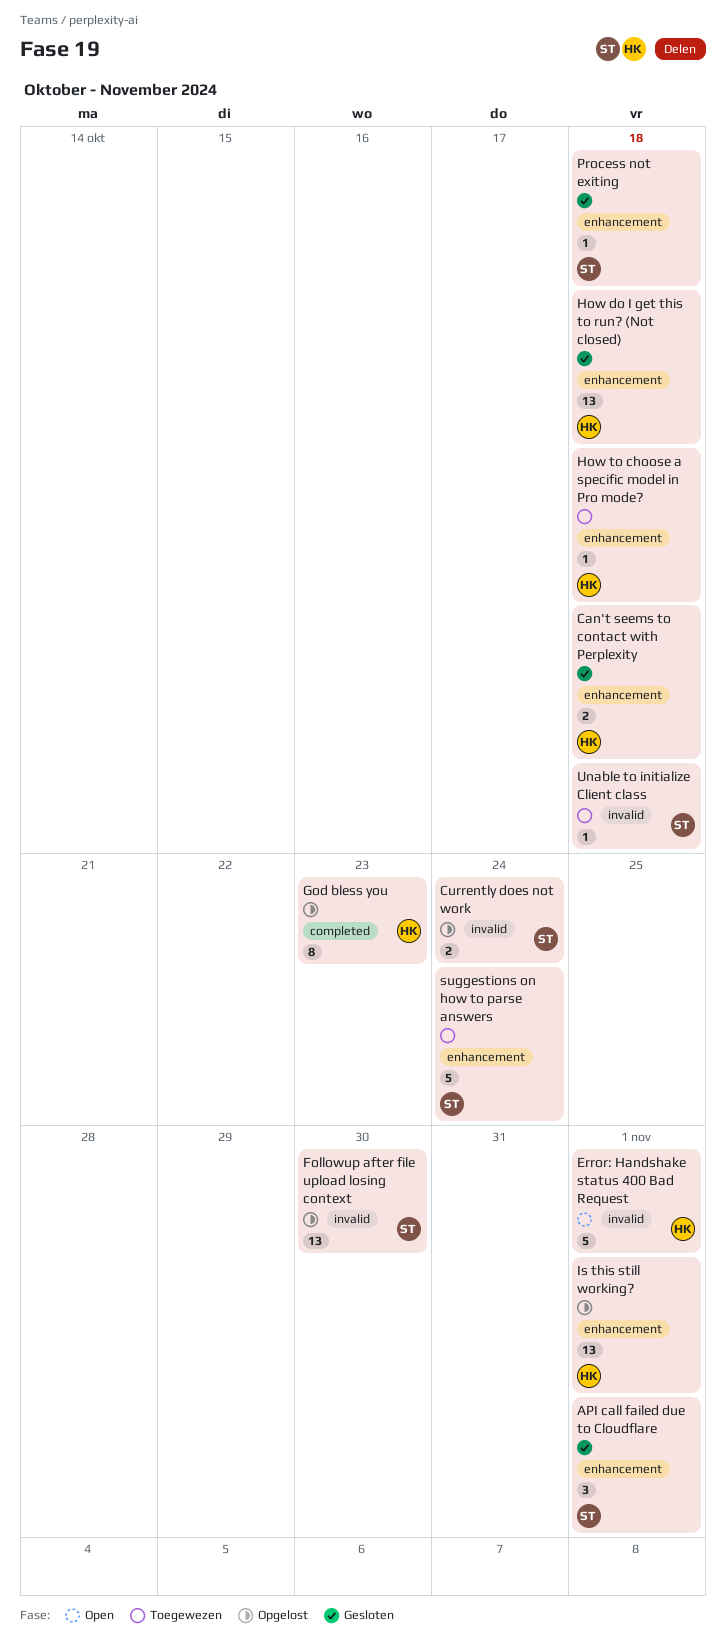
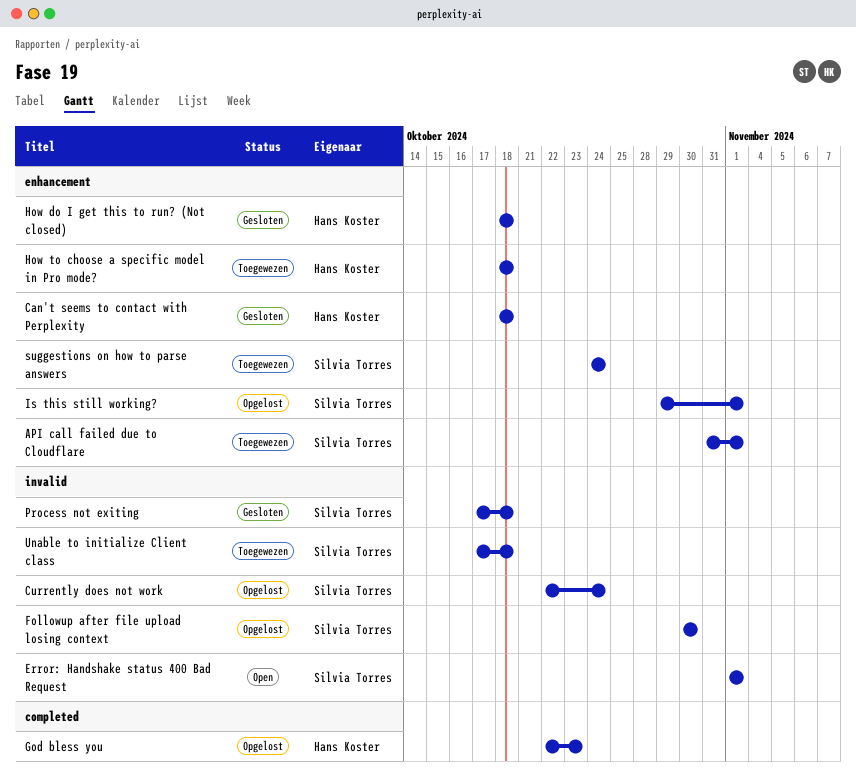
API call failed due to Cloudflare, status: Gesloten -> Toegewezen
Error: Handshake status 400 Bad Request, owner: Hans Koster -> Silvia Torres
Is this still working?, owner: Hans Koster -> Silvia Torres
Process not exiting, label: enhancement -> invalid

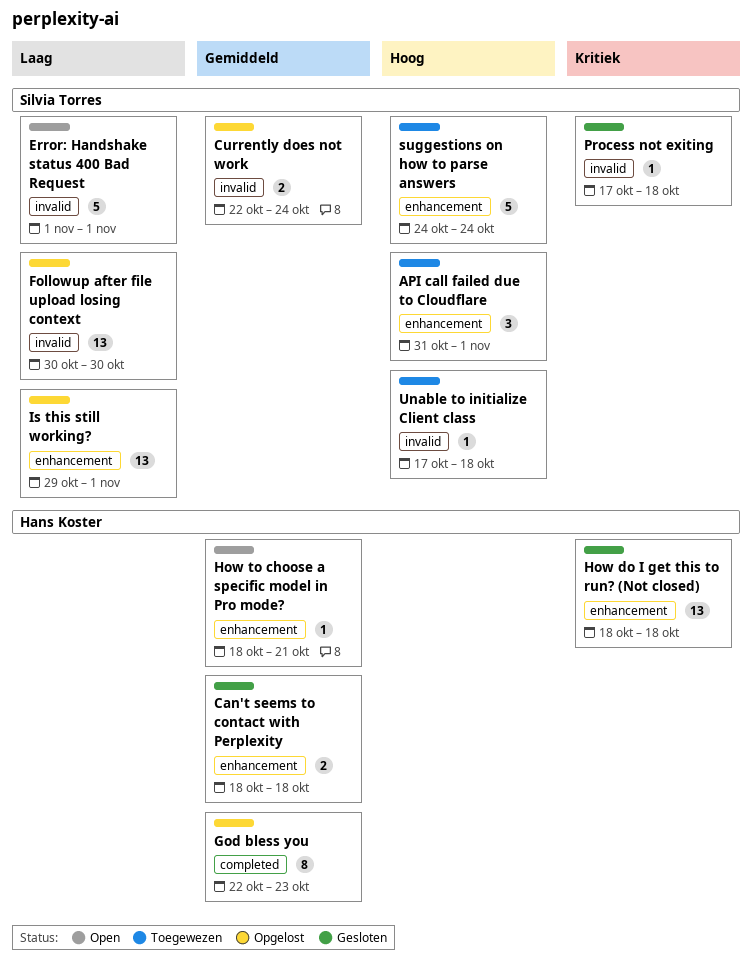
How to choose a specific model in Pro mode?, status: Toegewezen -> Open
How to choose a specific model in Pro mode?, due: Oct 18 -> Oct 21

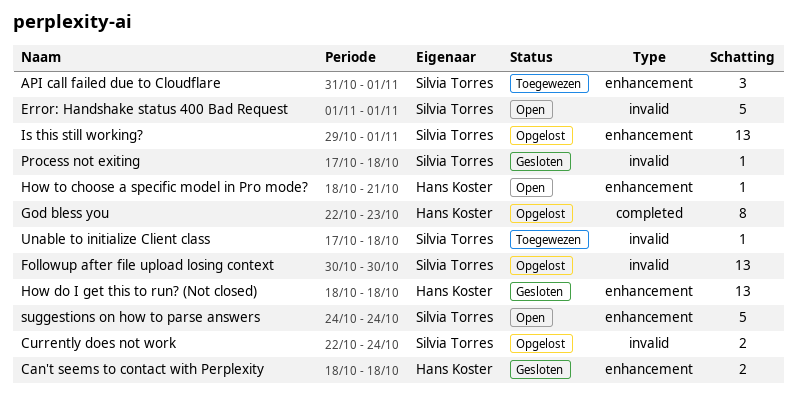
suggestions on how to parse answers, status: Toegewezen -> Open

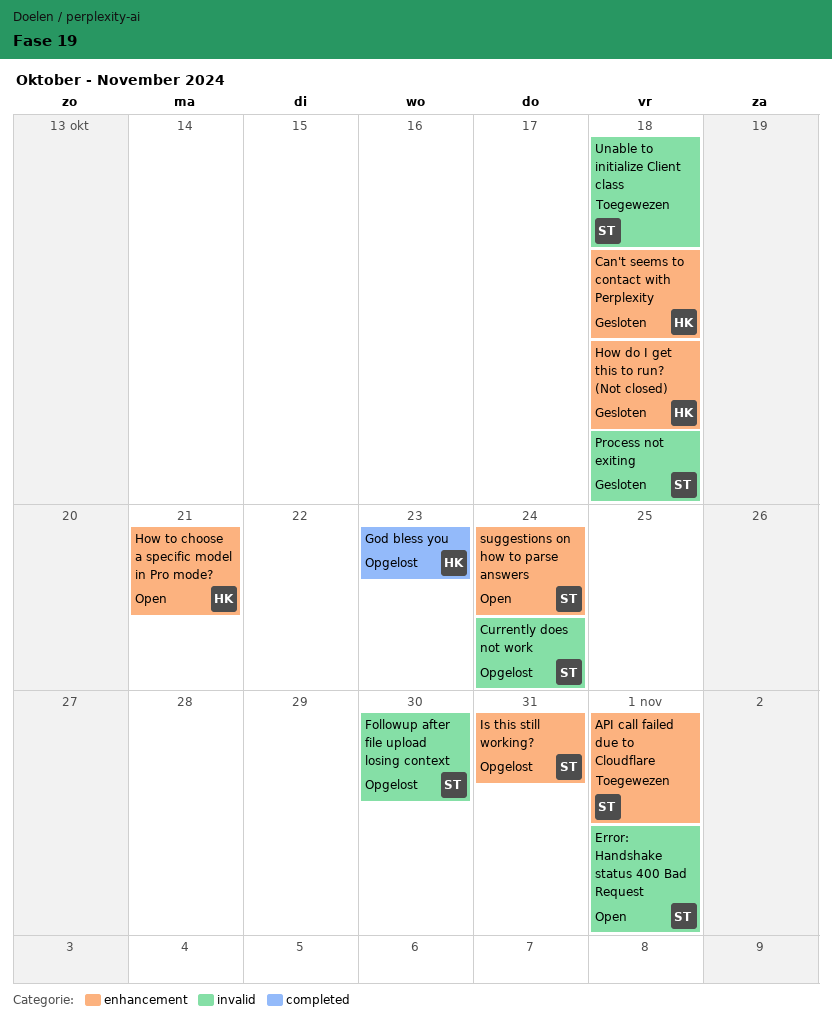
Is this still working?, due: Nov 1 -> Oct 31

